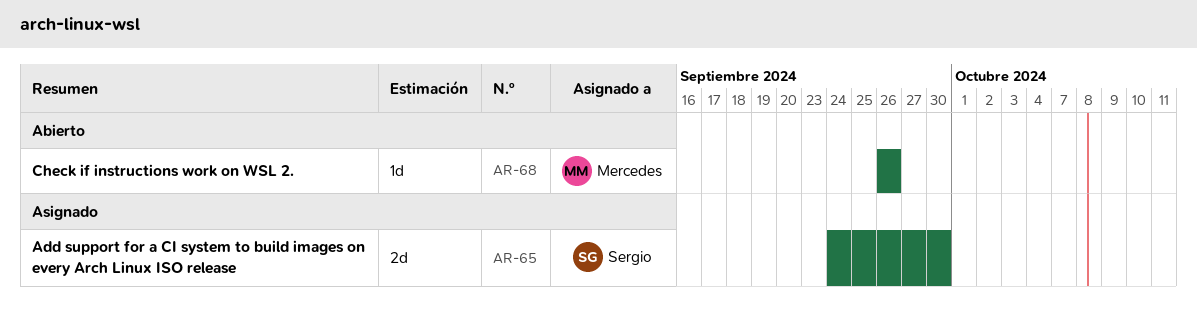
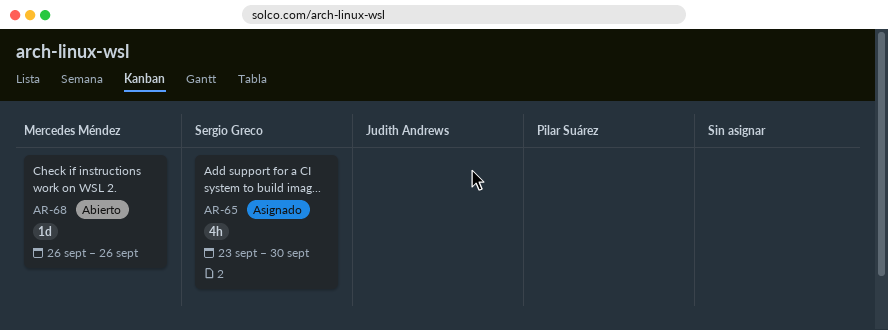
AR-65, estimate: 2d -> 4h
AR-65, start: Sep 24 -> Sep 23

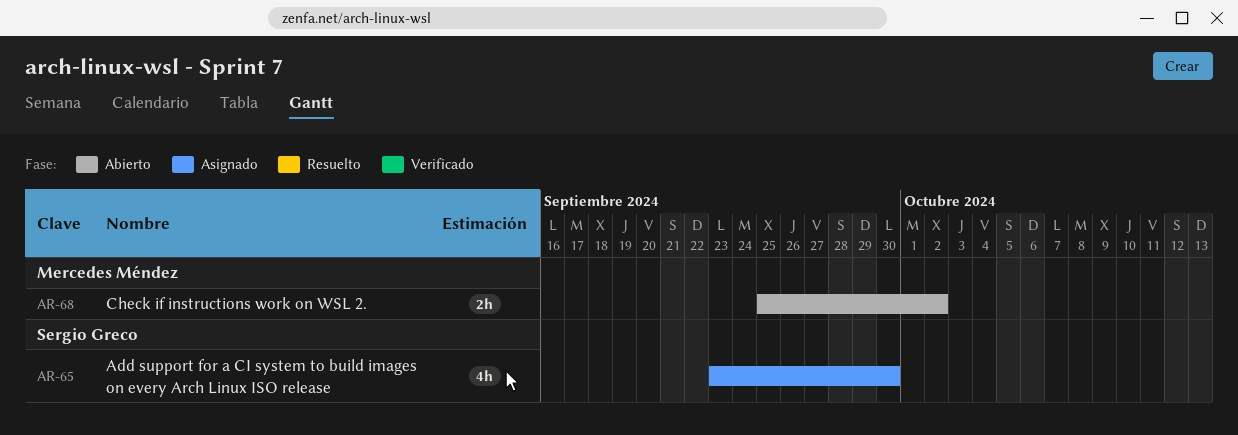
AR-68, estimate: 1d -> 2h
AR-68, start: Sep 26 -> Sep 25
AR-68, due: Sep 26 -> Oct 2

